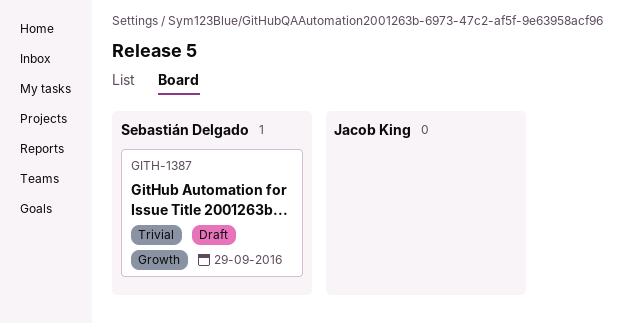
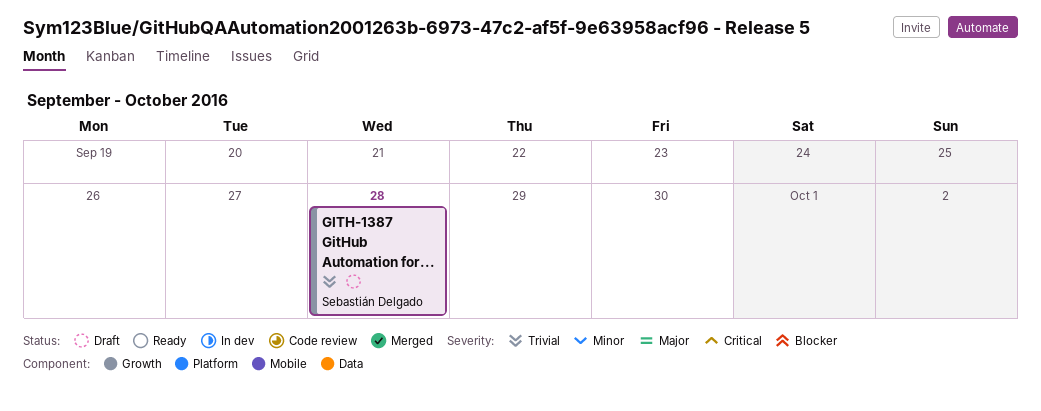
GITH-1387, due: Sep 29 -> Sep 28

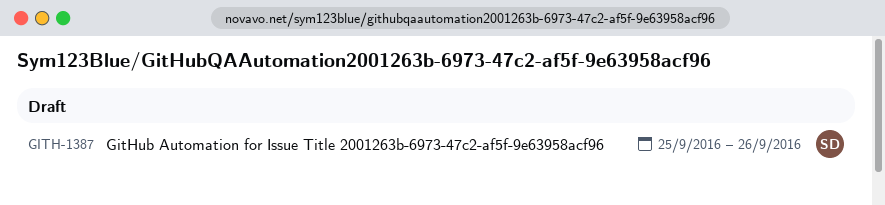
GITH-1387, due: Sep 28 -> Sep 26

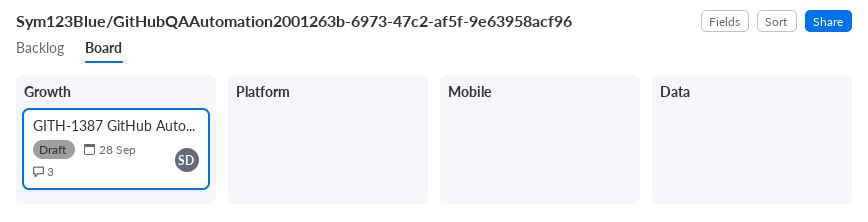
GITH-1387, due: Sep 26 -> Sep 28

